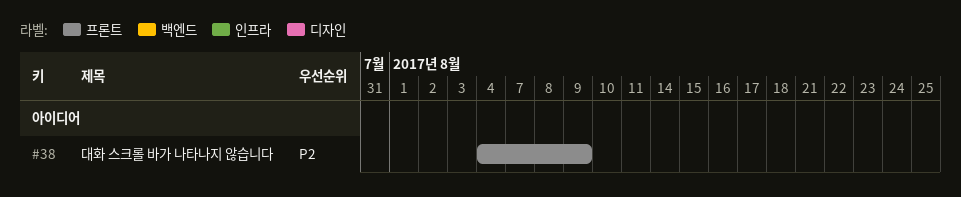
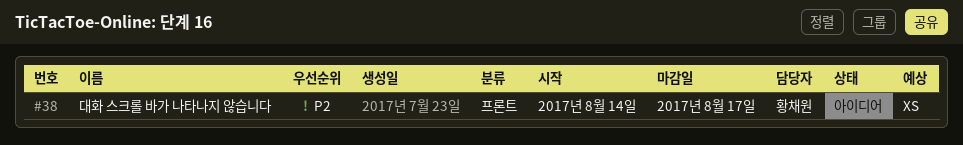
#38, start: Aug 4 -> Aug 14
#38, due: Aug 9 -> Aug 17

